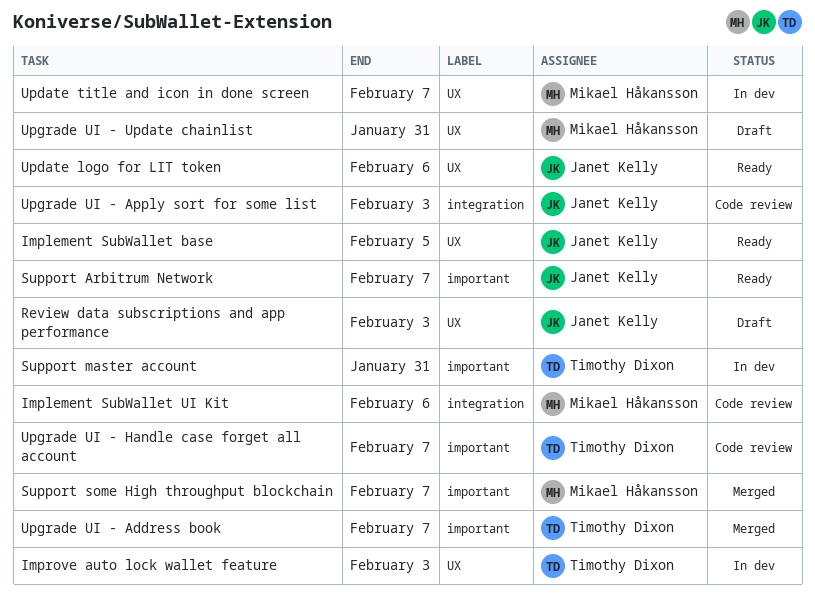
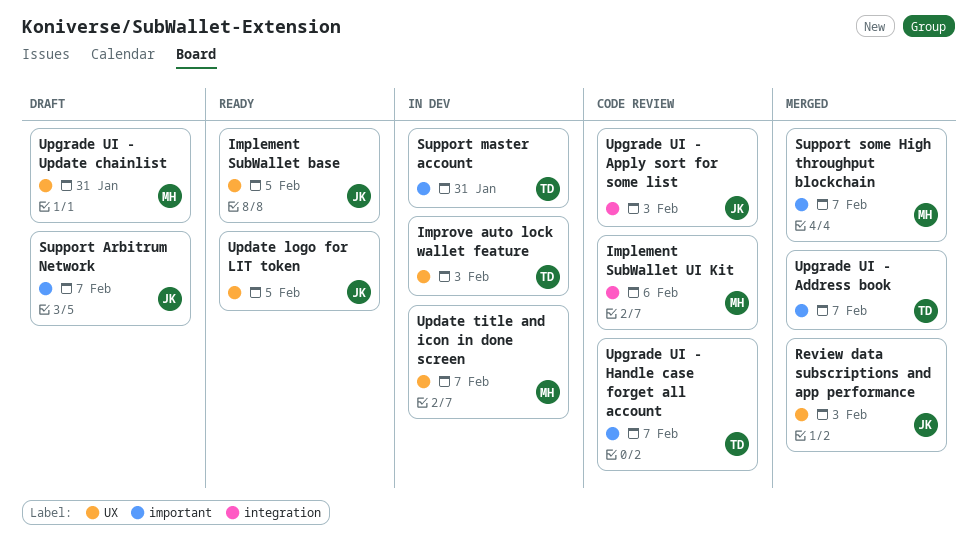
Review data subscriptions and app performance, status: Draft -> Merged
Support Arbitrum Network, status: Ready -> Draft
Update logo for LIT token, due: Feb 6 -> Feb 5

